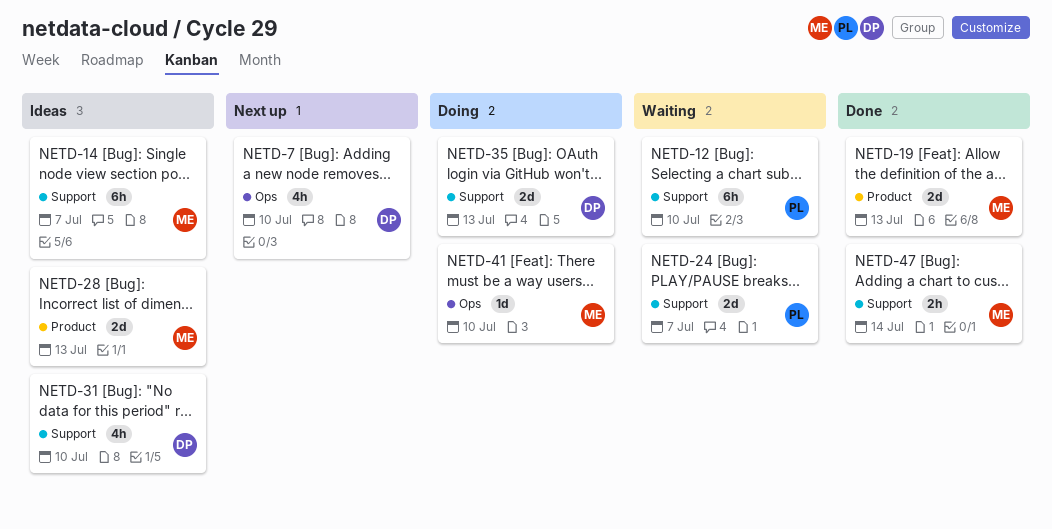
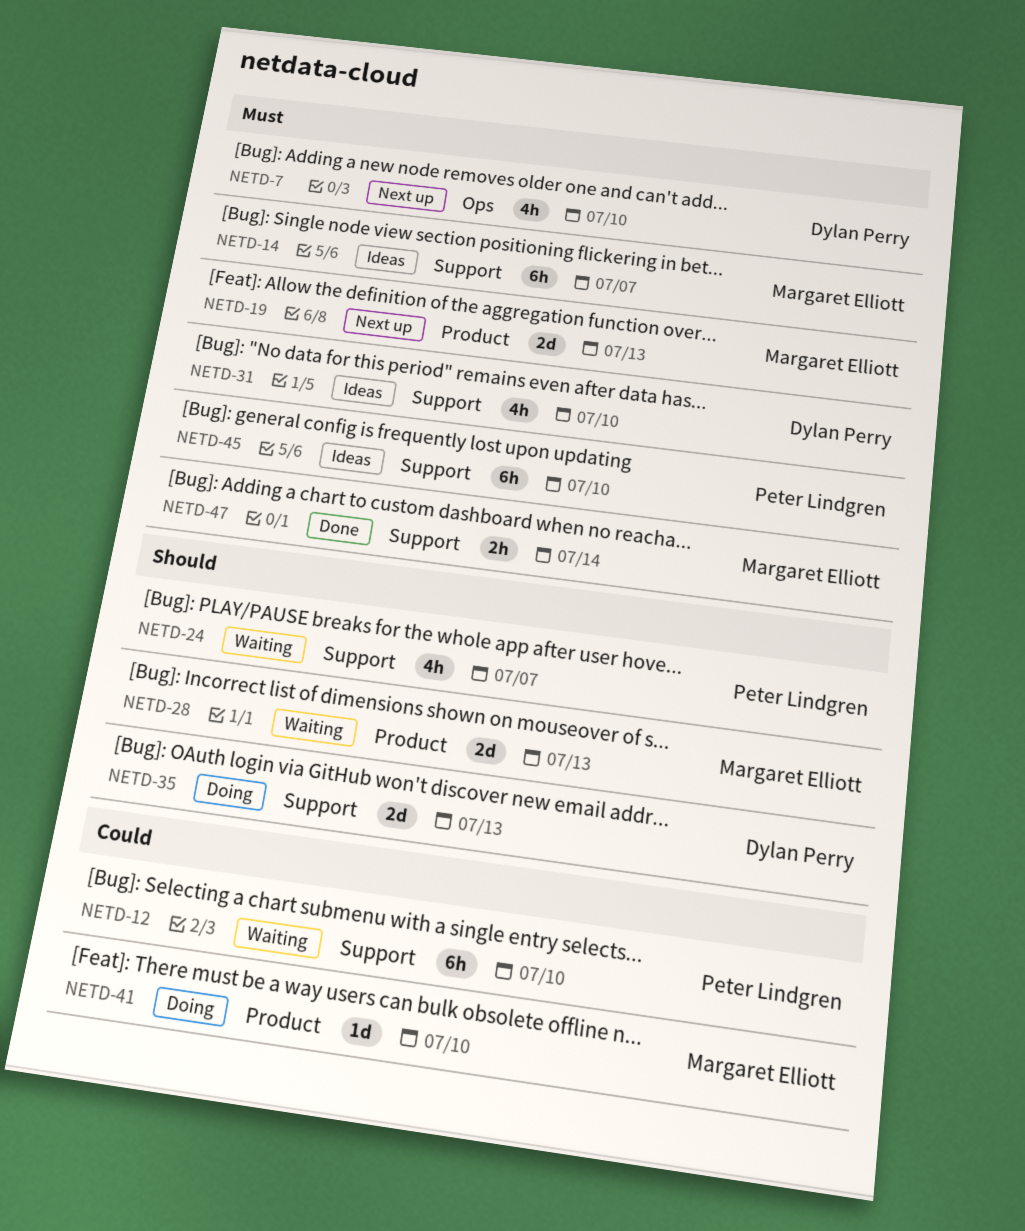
NETD-19, status: Done -> Next up
NETD-24, estimate: 2d -> 4h
NETD-28, status: Ideas -> Waiting
NETD-41, label: Ops -> Product
NETD-45: none -> present

